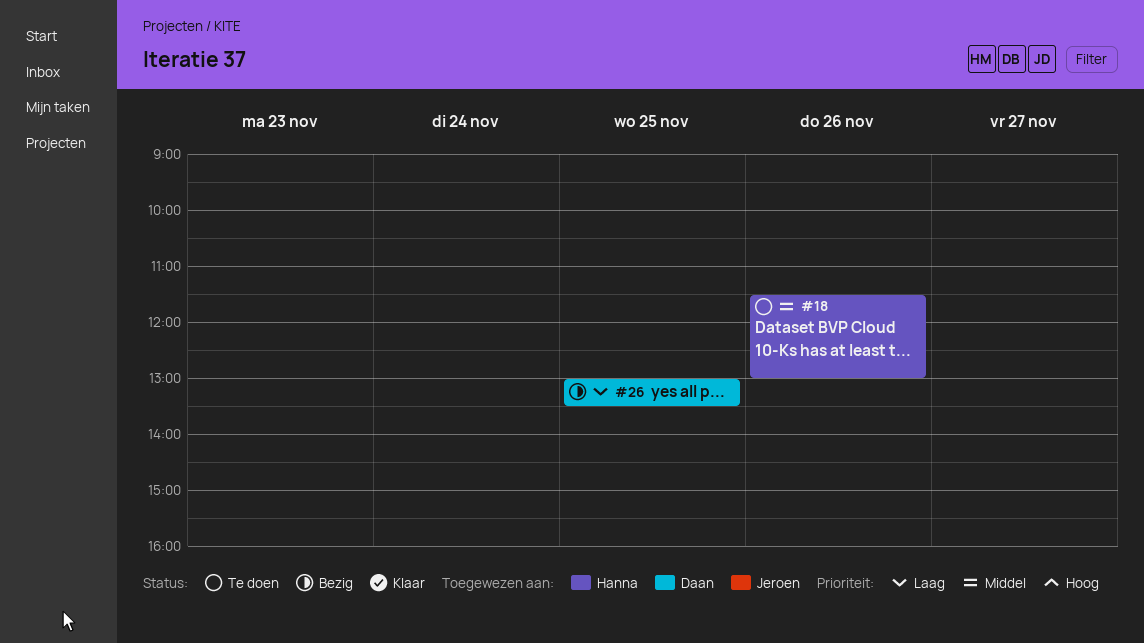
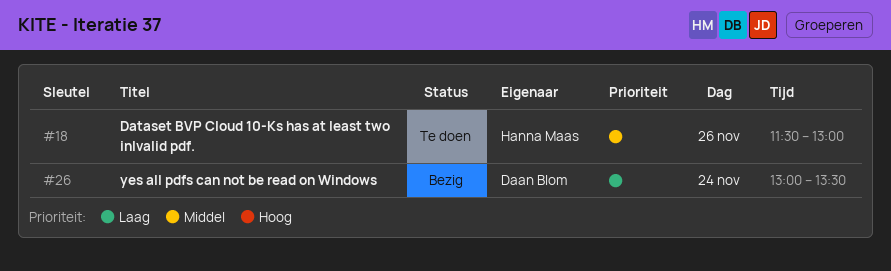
#26, day: Nov 25 -> Nov 24

